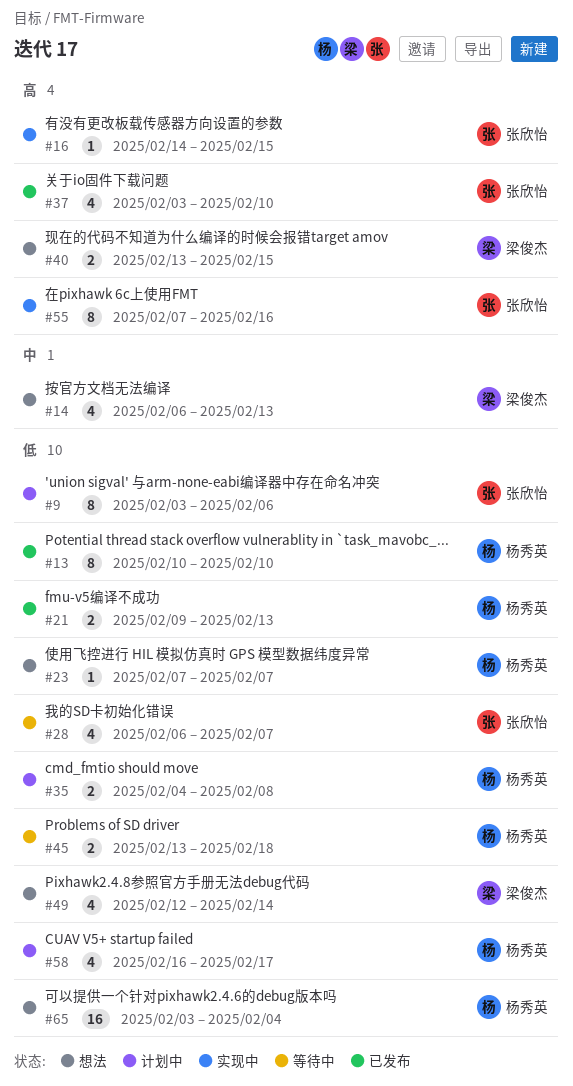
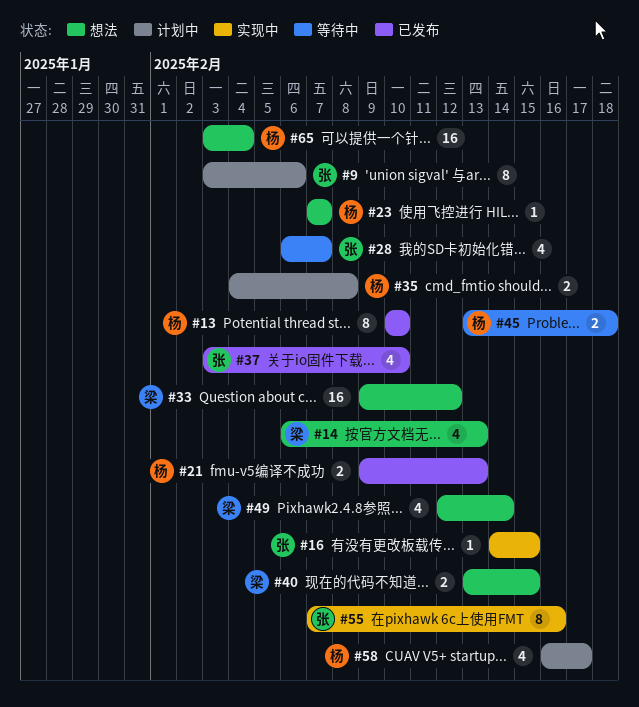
#33: none -> present

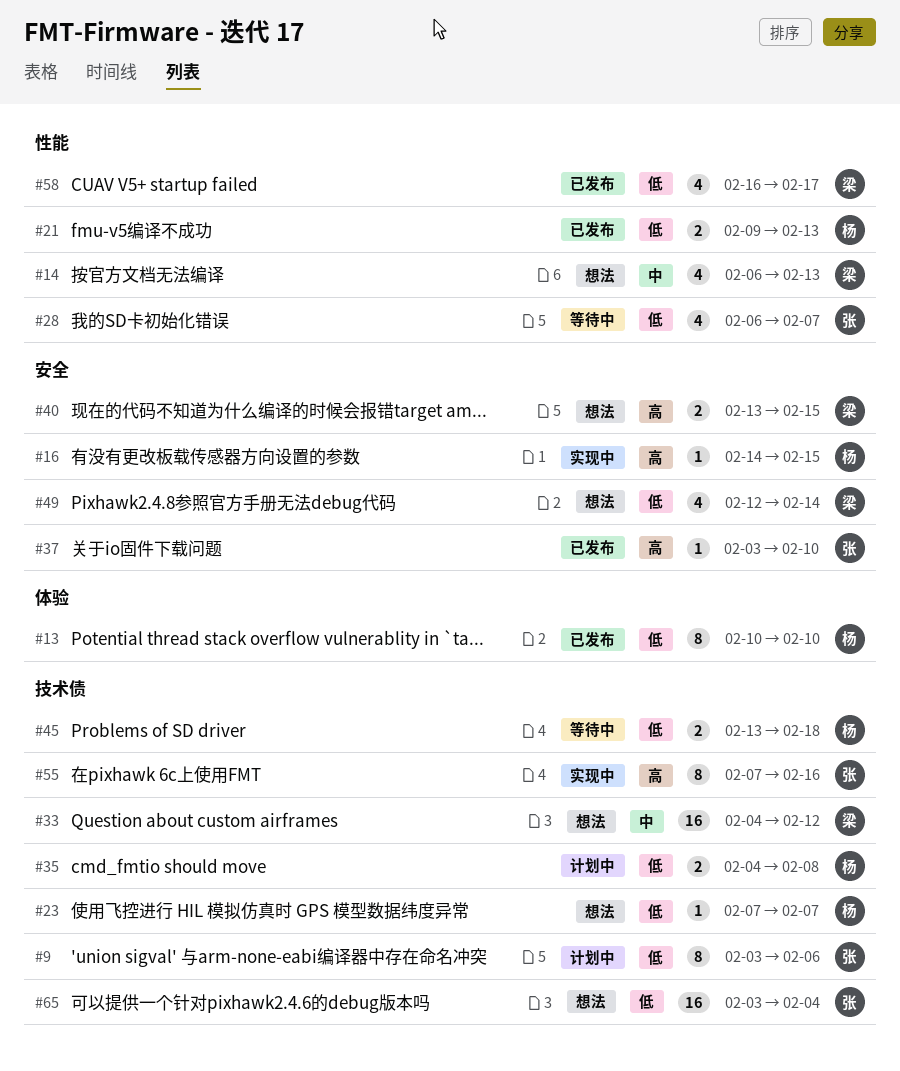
#16, owner: 张 -> 杨
#33, start: Feb 9 -> Feb 4
#37, estimate: 4 -> 1
#58, status: 计划中 -> 已发布
#58, owner: 杨 -> 梁
#65, owner: 杨 -> 张

